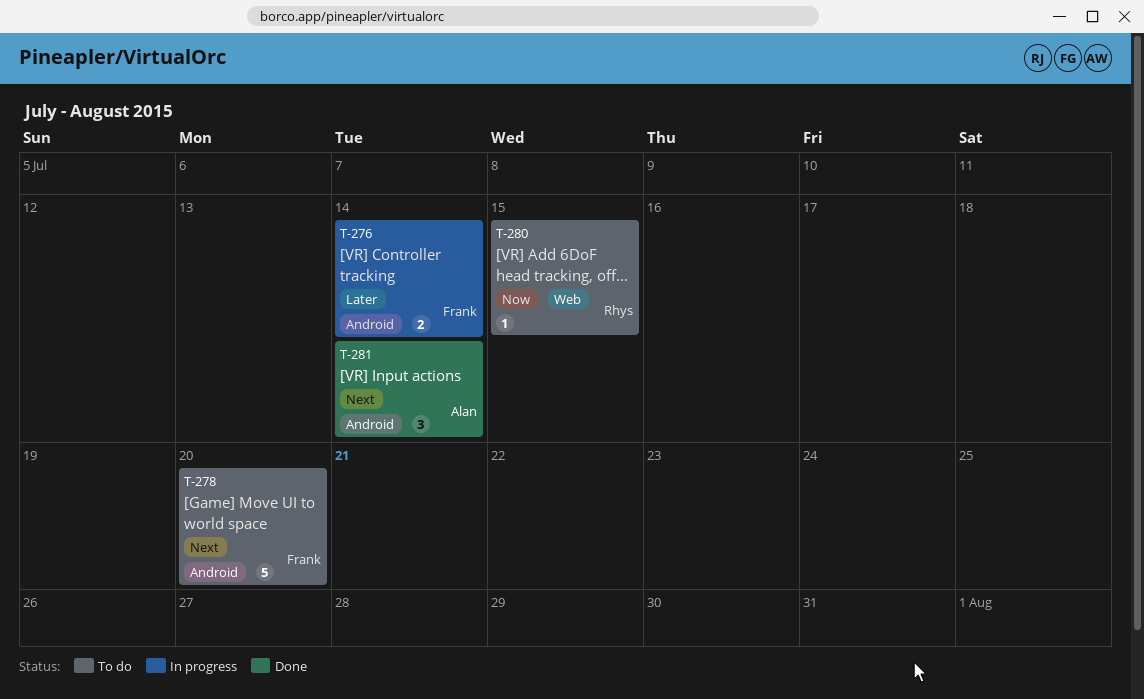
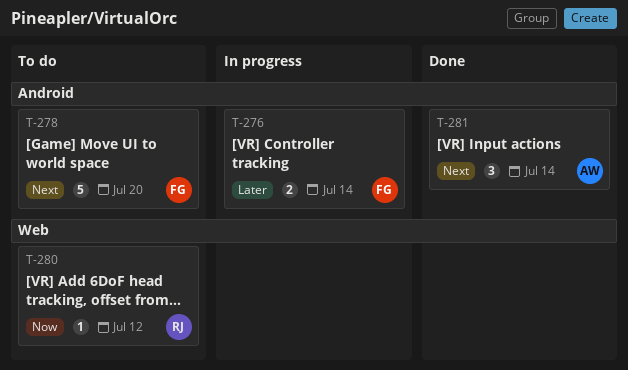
T-280, due: Jul 15 -> Jul 12

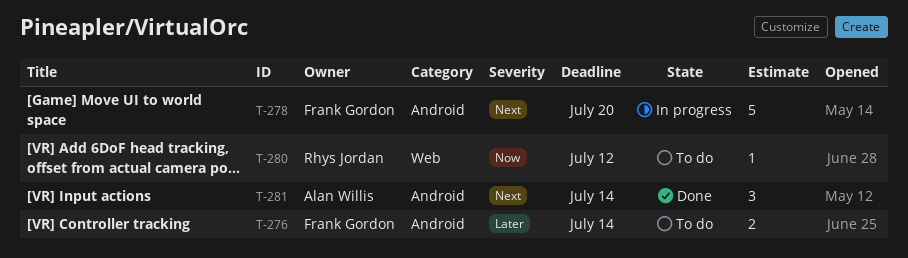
T-276, status: In progress -> To do
T-278, status: To do -> In progress

